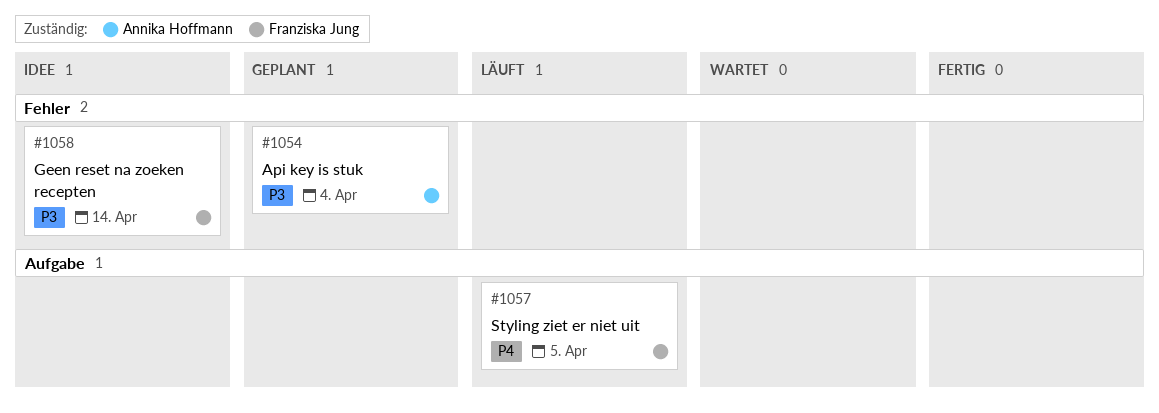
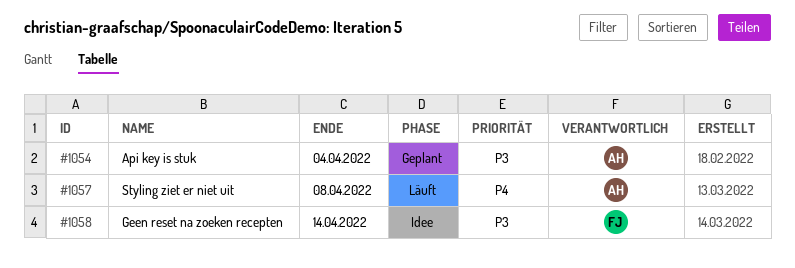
#1057, owner: Franziska Jung -> Annika Hoffmann
#1057, due: Apr 5 -> Apr 8

